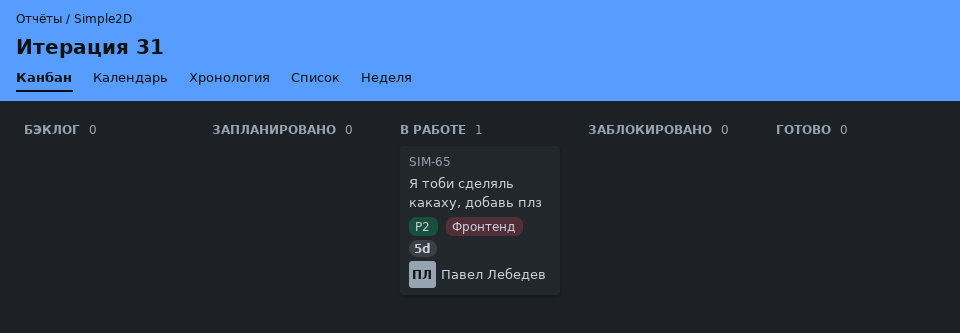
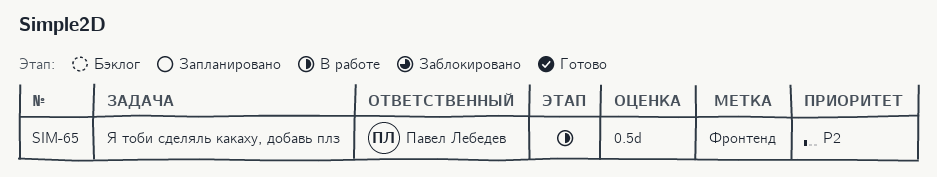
SIM-65, estimate: 5d -> 0.5d

